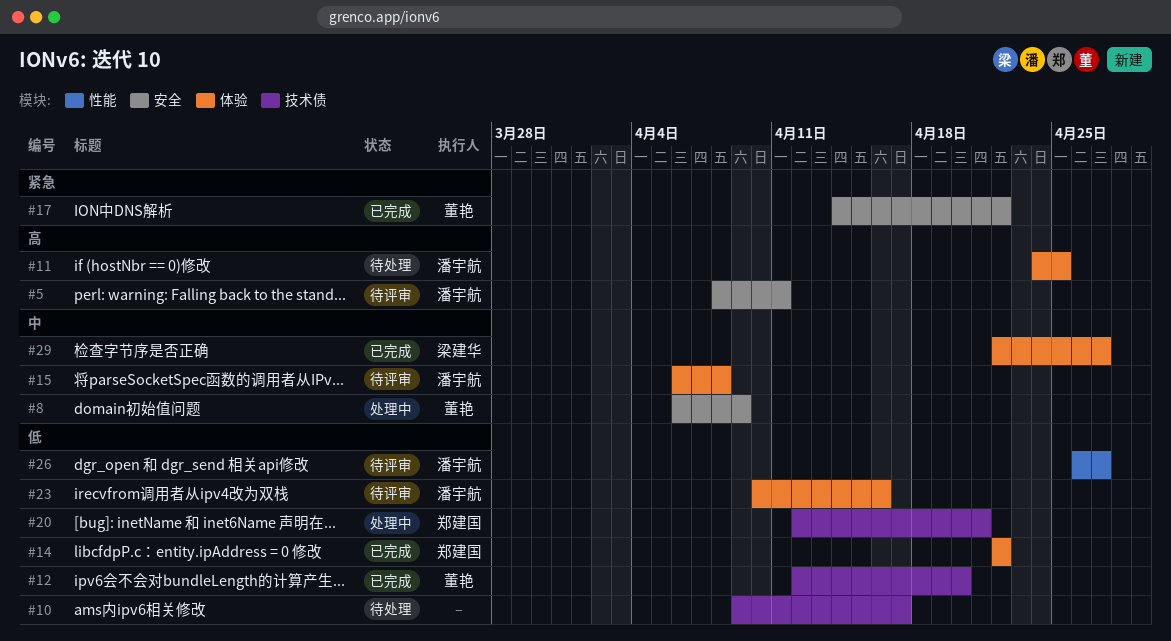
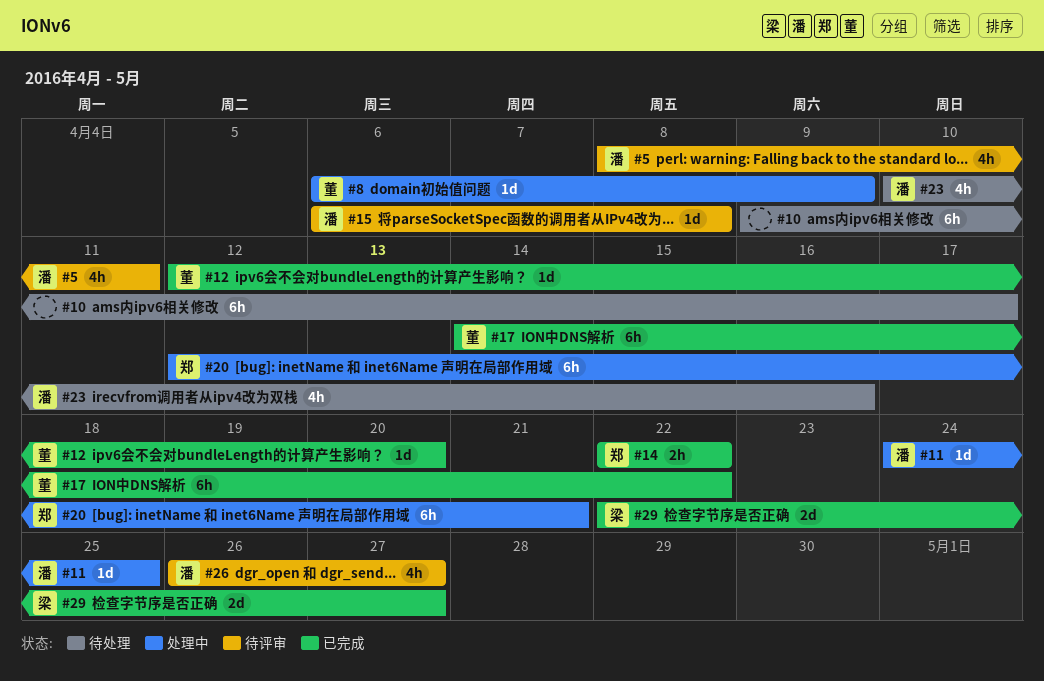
#11, status: 待处理 -> 处理中
#23, status: 待评审 -> 待处理

